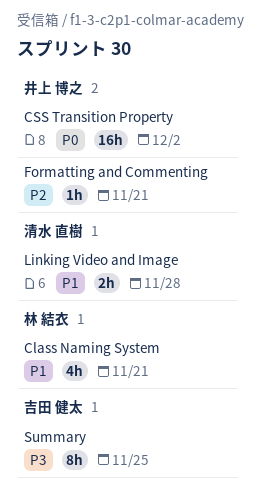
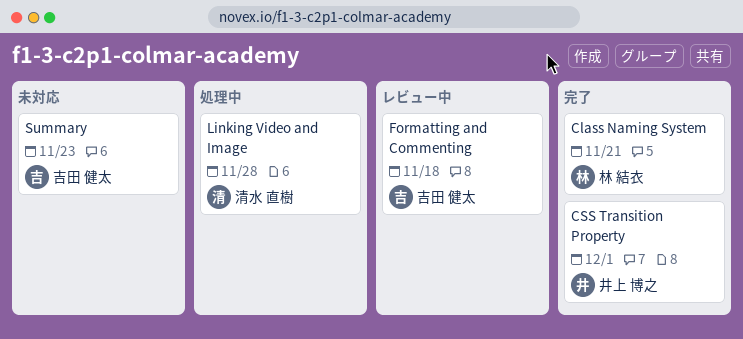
CSS Transition Property, due: Dec 2 -> Dec 1
Formatting and Commenting, owner: 井上 博之 -> 吉田 健太
Formatting and Commenting, due: Nov 21 -> Nov 18
Summary, due: Nov 25 -> Nov 23

